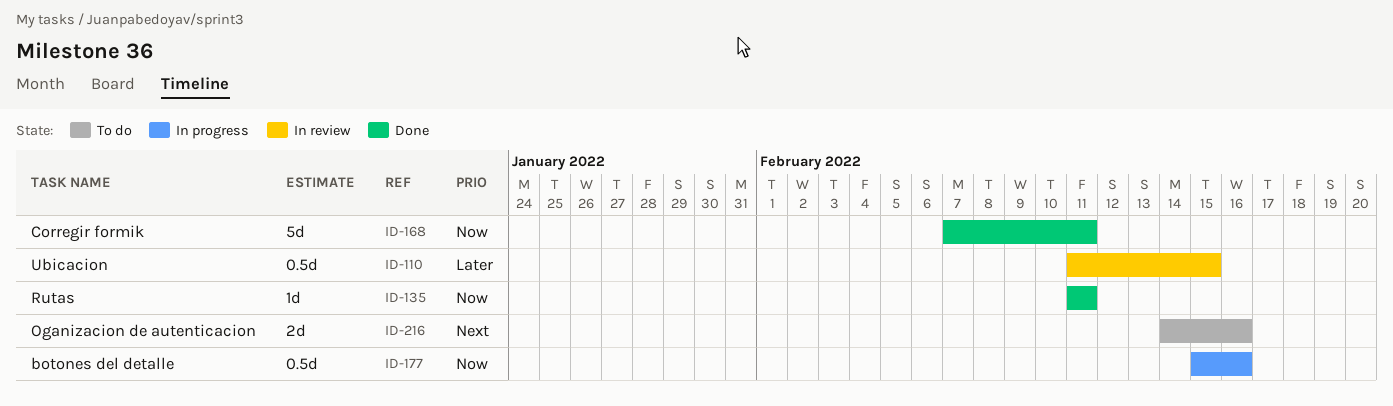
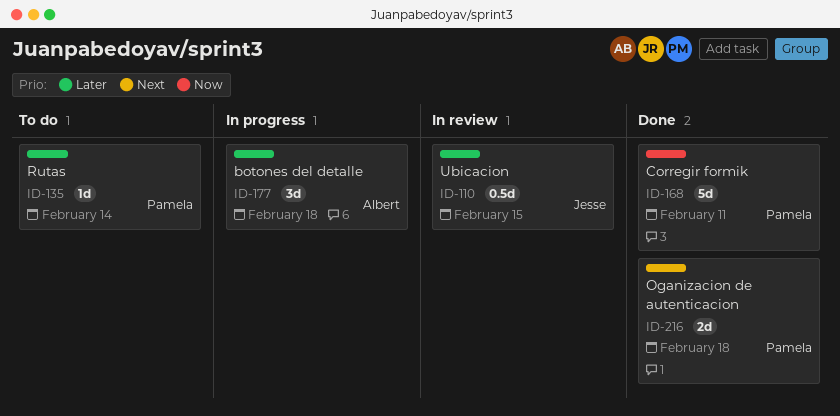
ID-135, status: Done -> To do
ID-135, priority: Now -> Later
ID-135, due: Feb 11 -> Feb 14
ID-177, priority: Now -> Later
ID-177, estimate: 0.5d -> 3d
ID-177, due: Feb 16 -> Feb 18
ID-216, status: To do -> Done
ID-216, due: Feb 16 -> Feb 18

